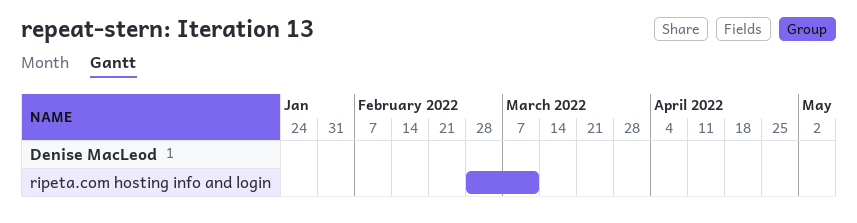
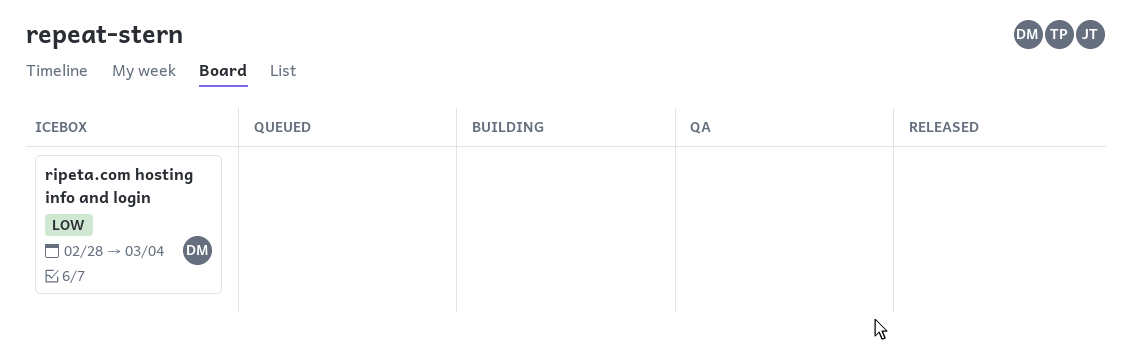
ripeta.com hosting info and login, due: Mar 11 -> Mar 4

